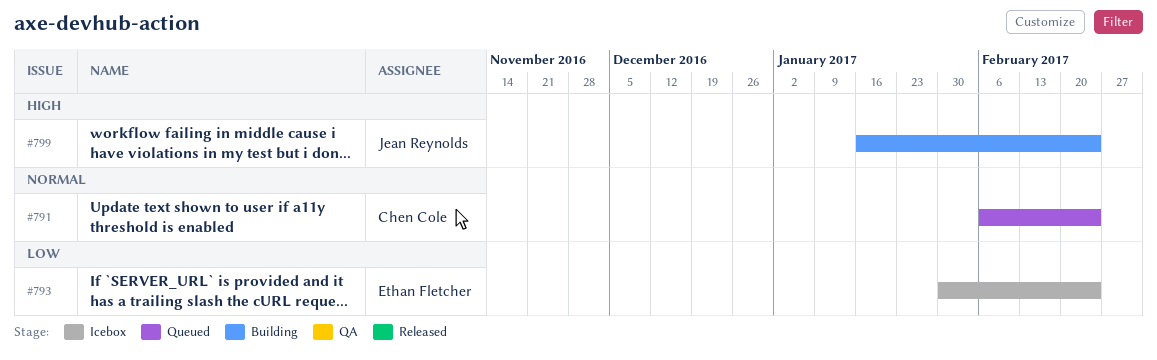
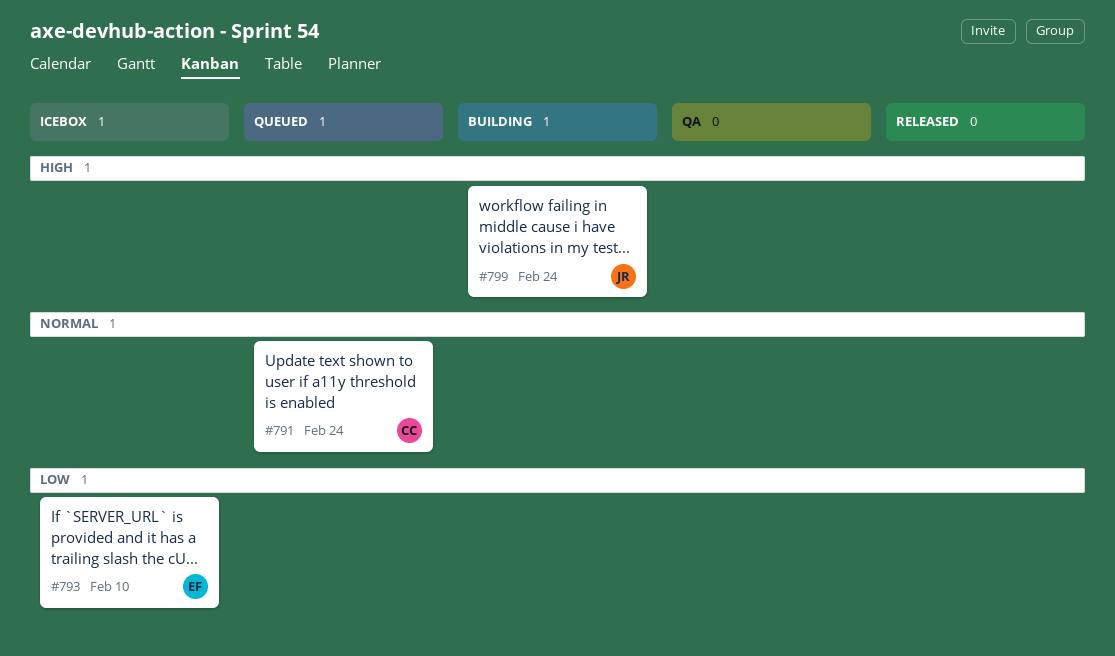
#793, due: Feb 24 -> Feb 10

